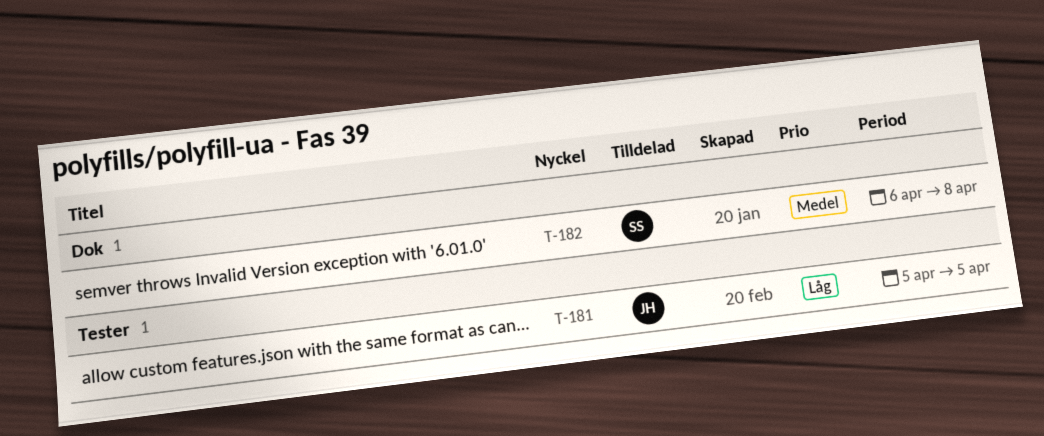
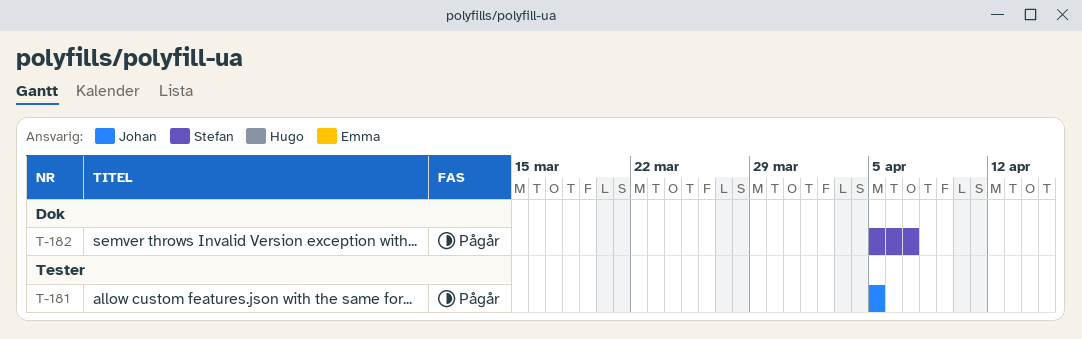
T-182, start: Apr 6 -> Apr 5
T-182, due: Apr 8 -> Apr 7

